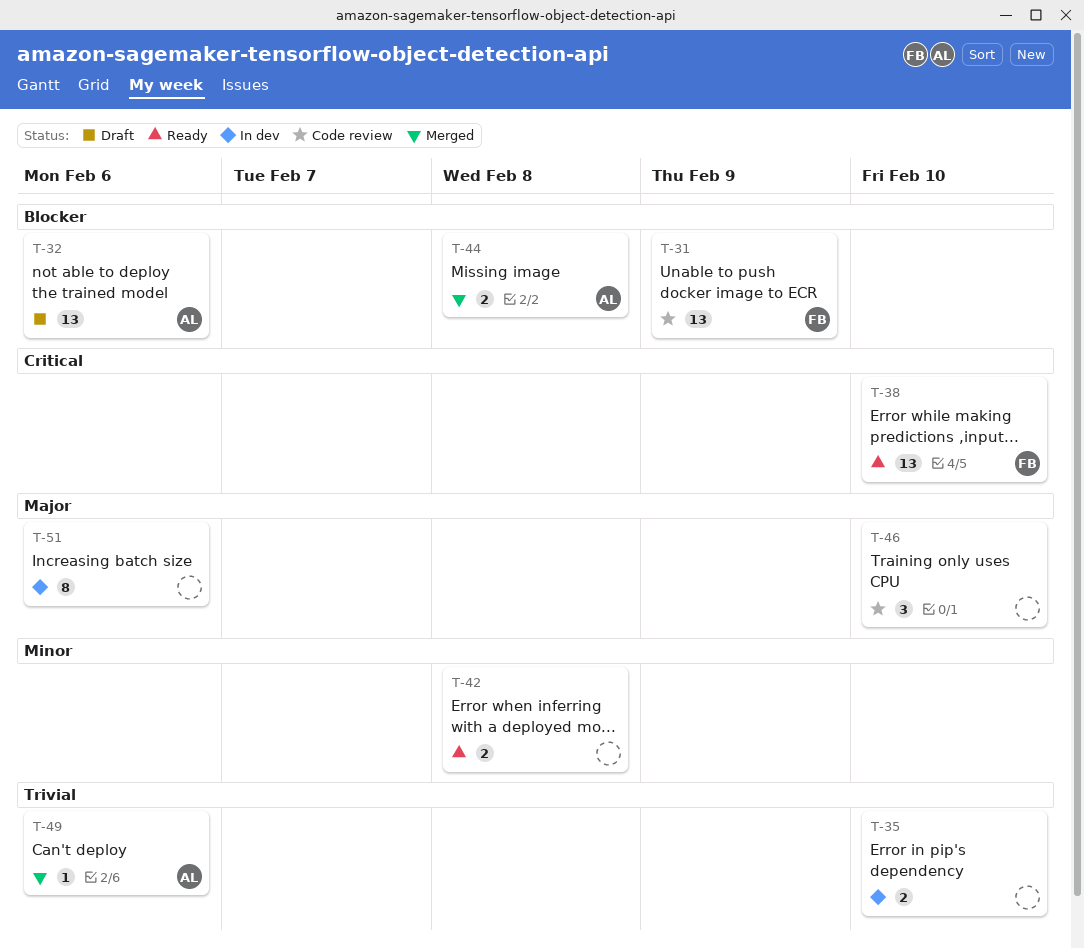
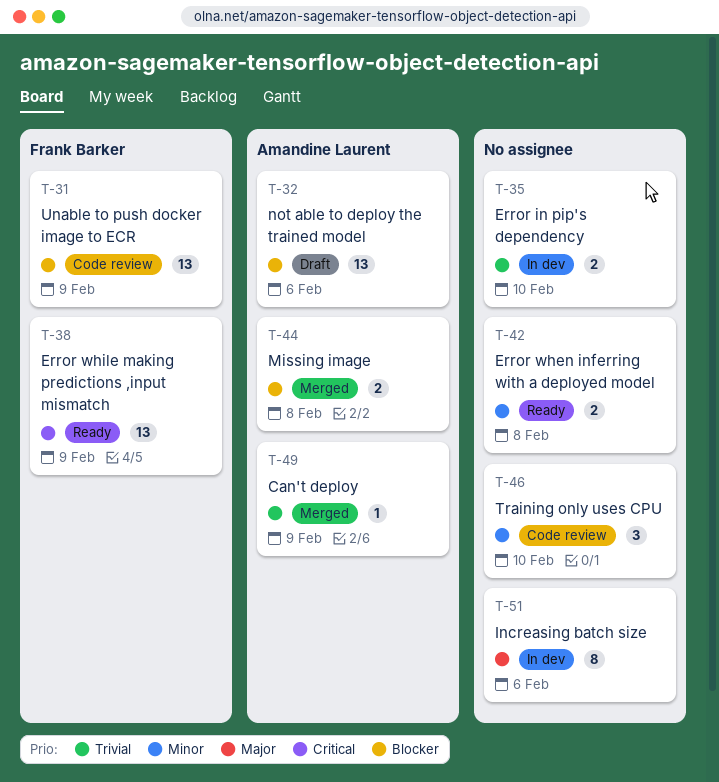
T-38, due: Feb 10 -> Feb 9
T-46, priority: Major -> Minor
T-49, due: Feb 6 -> Feb 9

